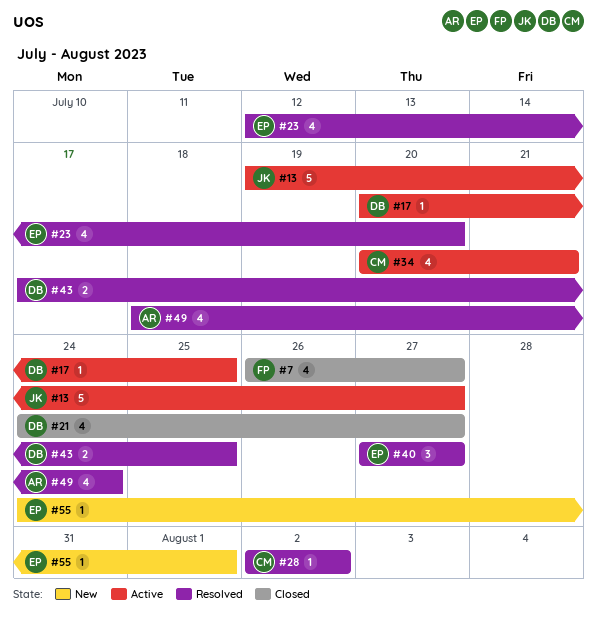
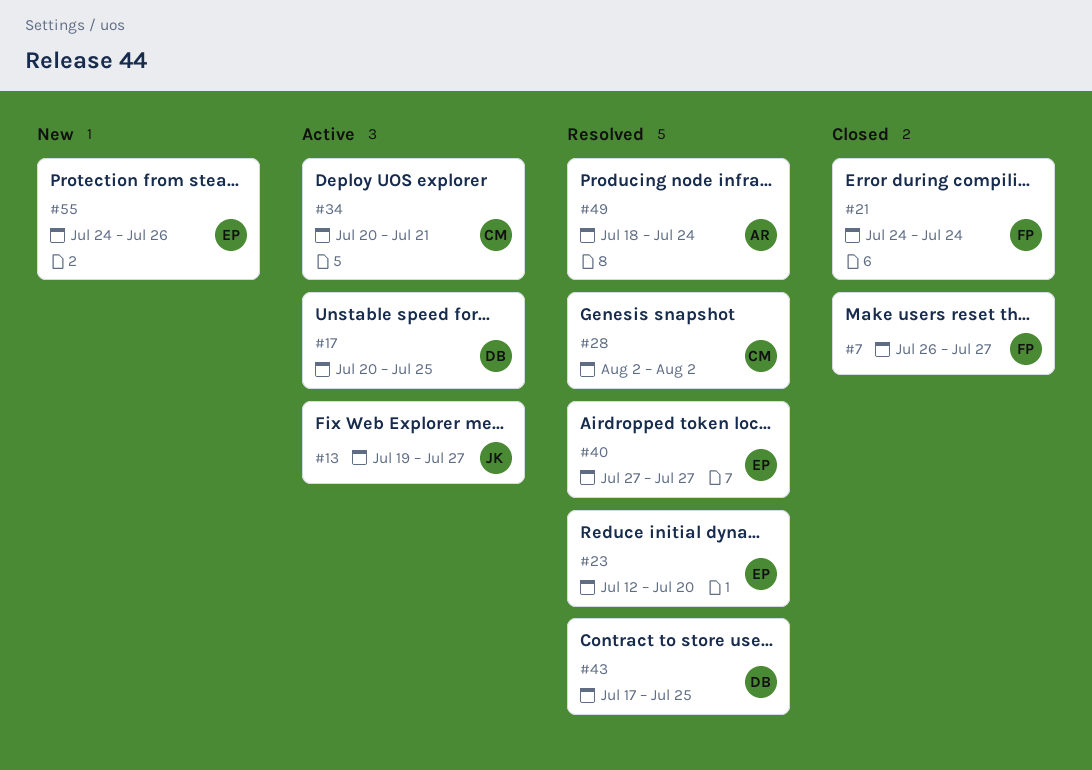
#21, owner: DB -> FP
#21, due: Jul 27 -> Jul 24
#55, due: Aug 1 -> Jul 26

